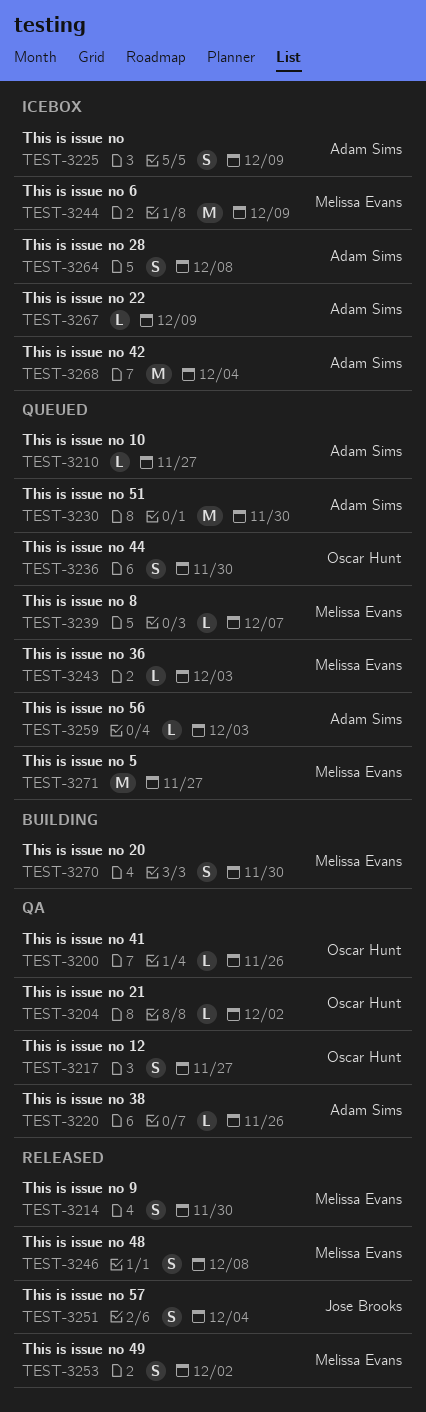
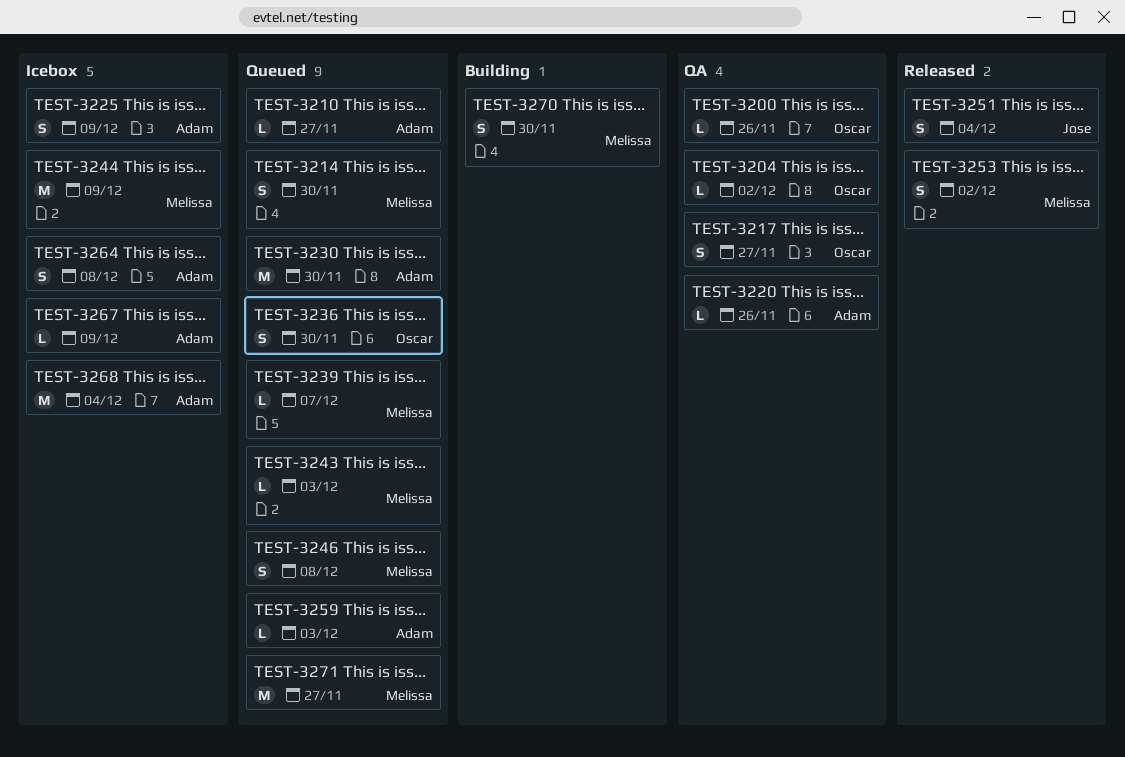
TEST-3214, status: Released -> Queued
TEST-3246, status: Released -> Queued

